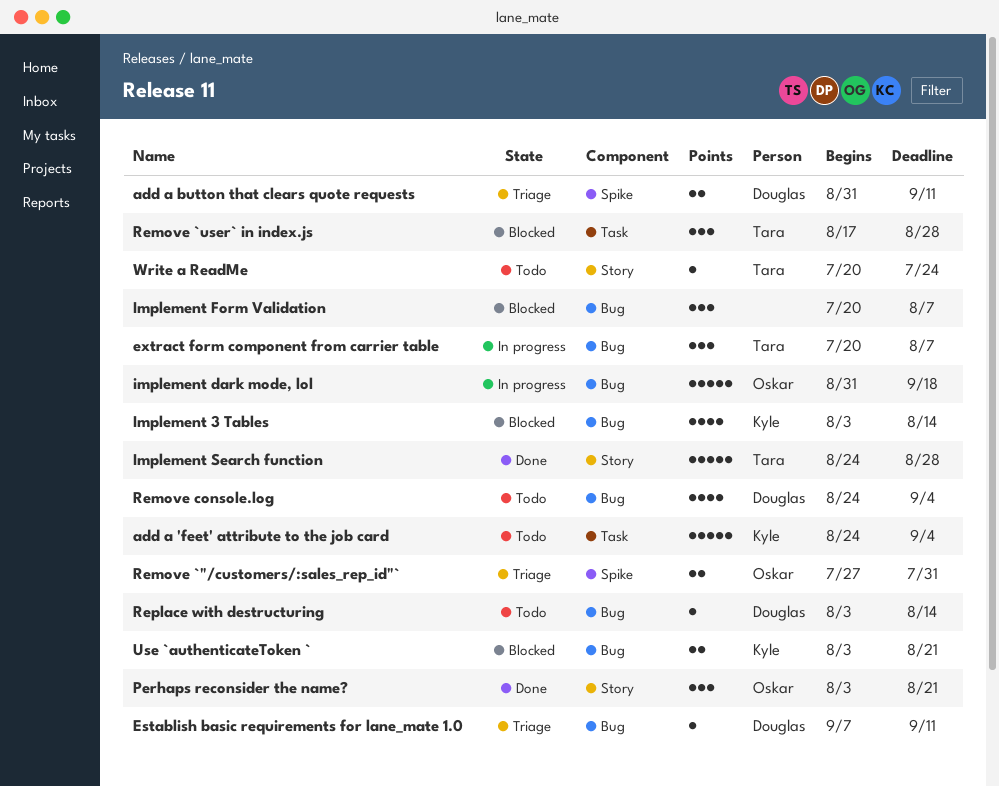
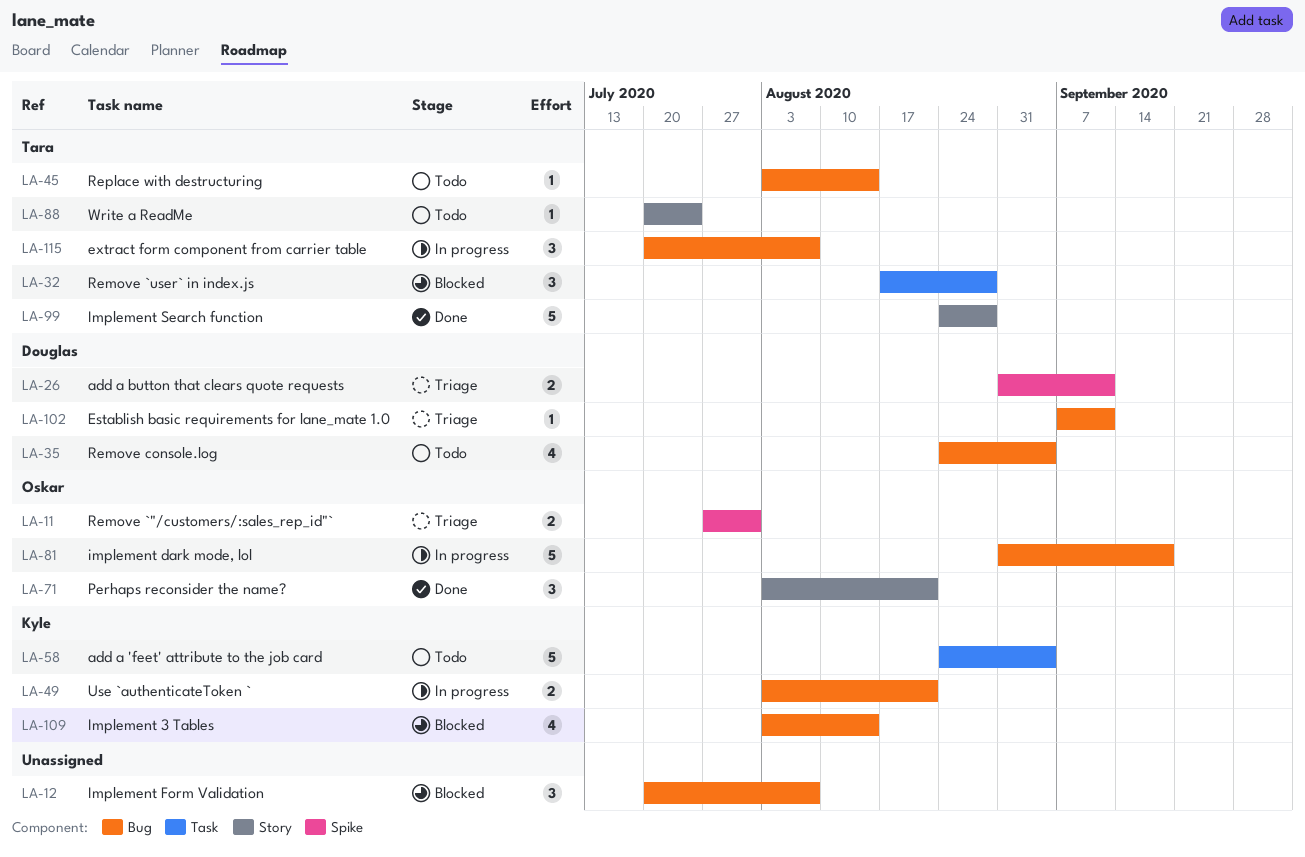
Replace with destructuring, owner: Douglas -> Tara
Use `authenticateToken `, status: Blocked -> In progress

